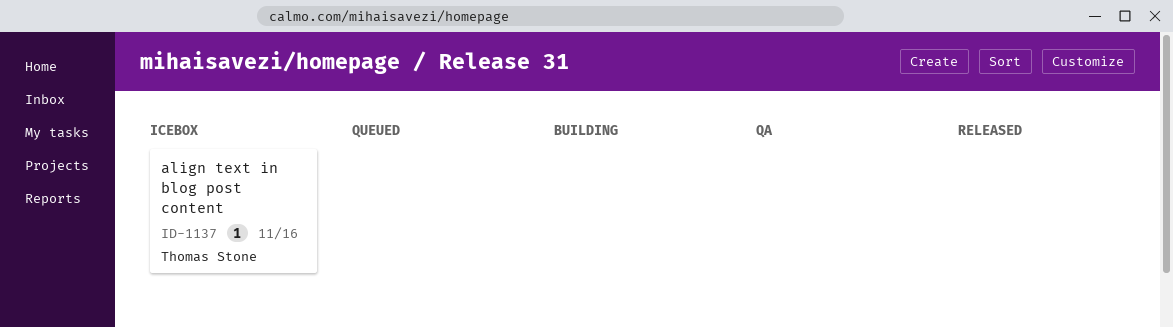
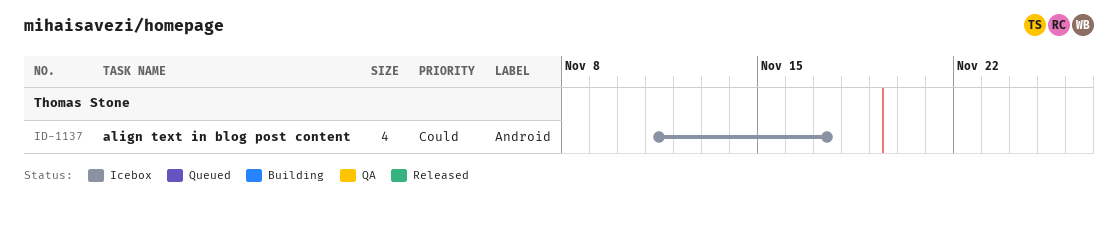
ID-1137, estimate: 1 -> 4
ID-1137, due: Nov 16 -> Nov 17

